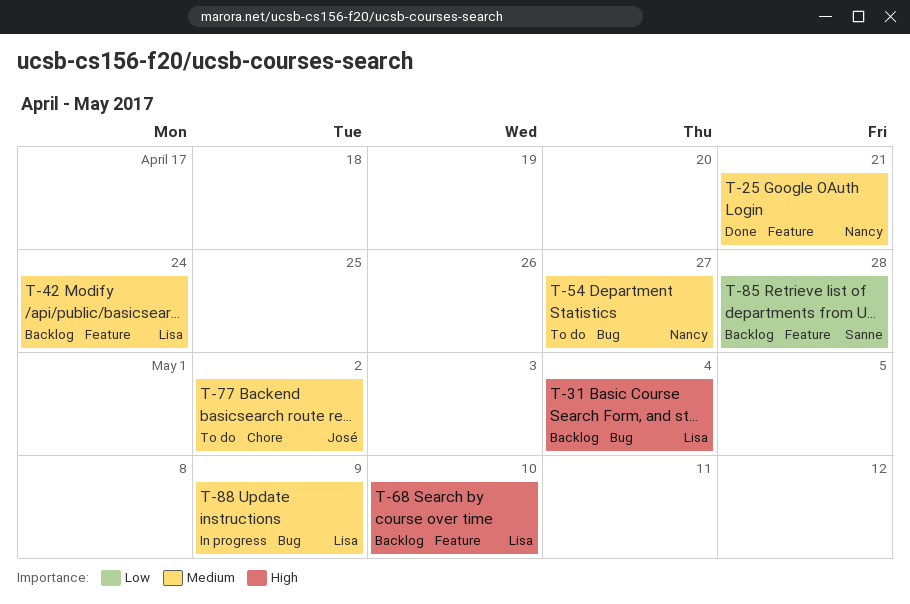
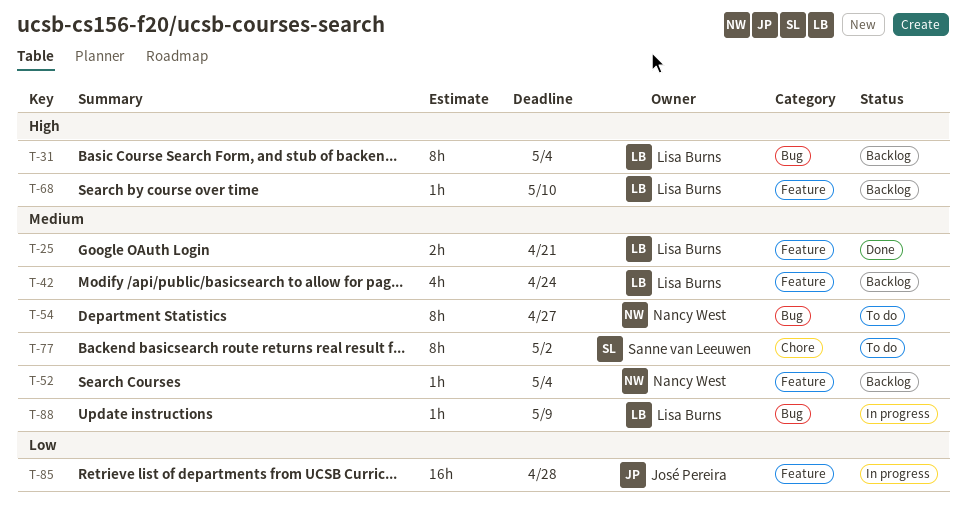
T-25, owner: Nancy West -> Lisa Burns
T-52: none -> present
T-77, owner: José Pereira -> Sanne van Leeuwen
T-85, status: Backlog -> In progress
T-85, owner: Sanne van Leeuwen -> José Pereira

